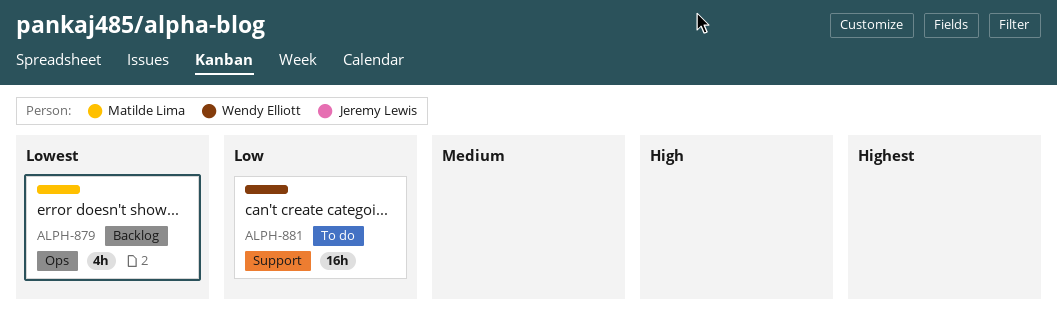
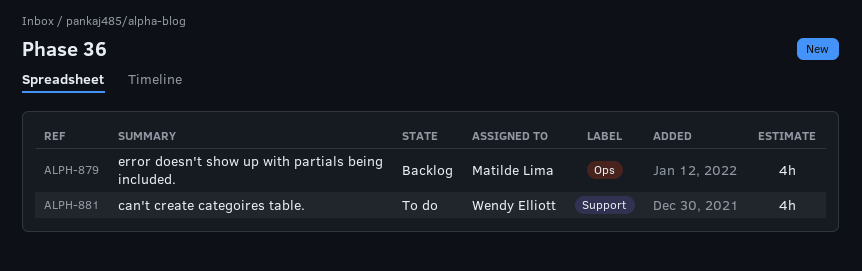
ALPH-881, estimate: 16h -> 4h

